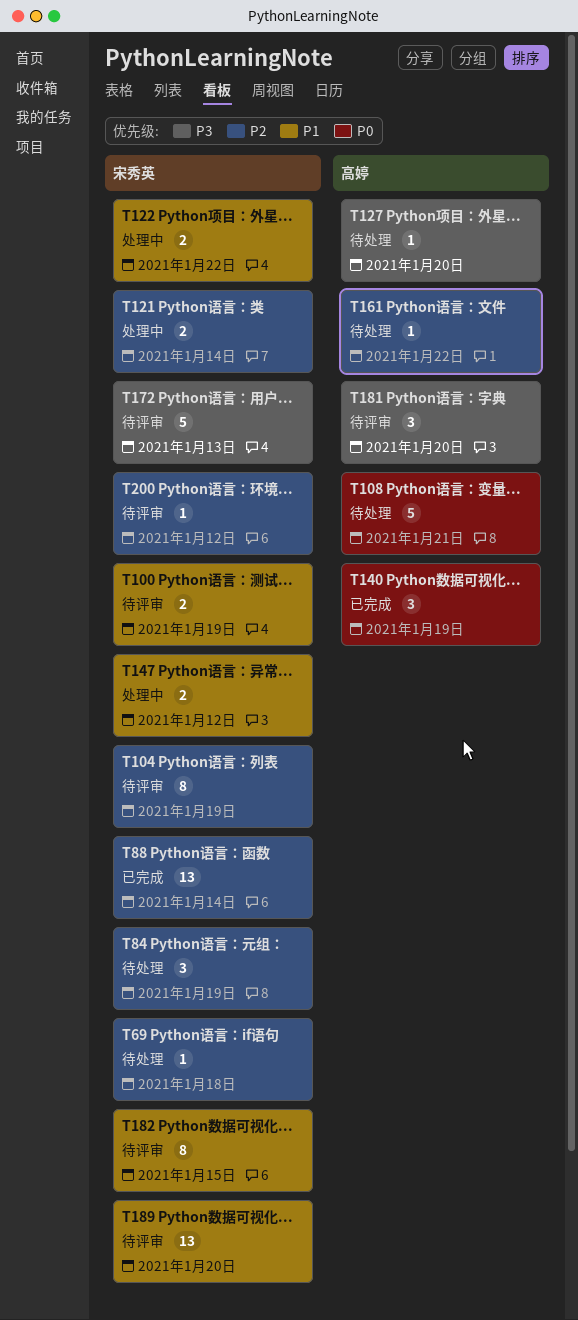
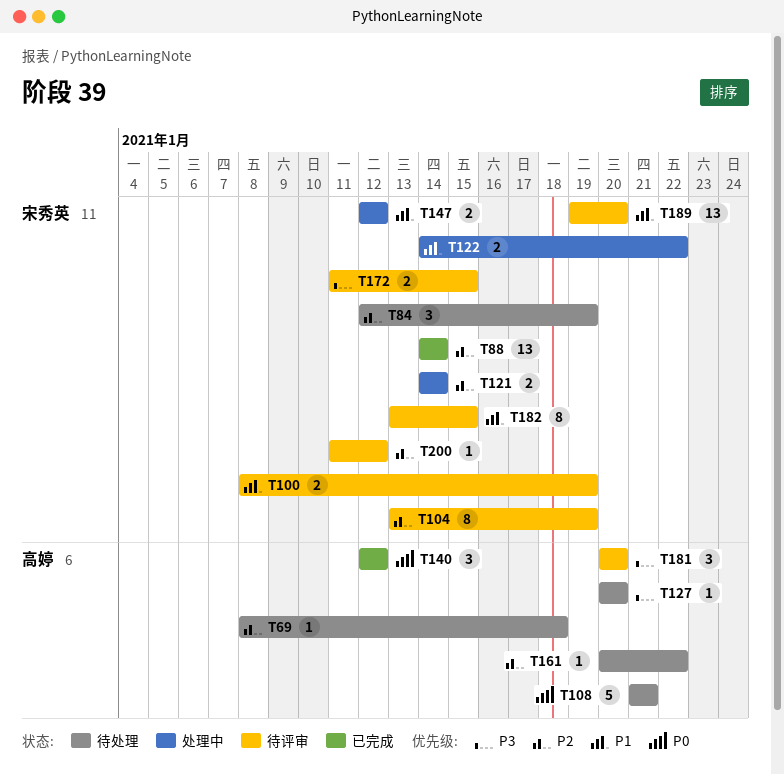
T69, owner: 宋秀英 -> 高婷
T140, due: Jan 19 -> Jan 12
T172, estimate: 5 -> 2
T172, due: Jan 13 -> Jan 15

